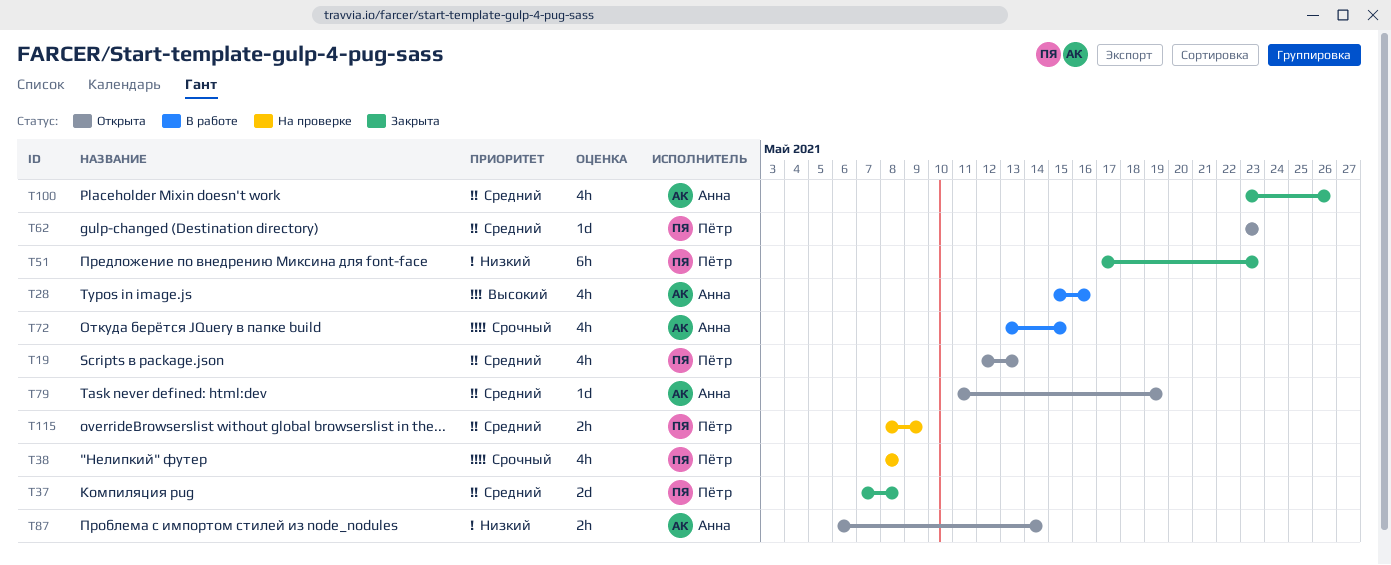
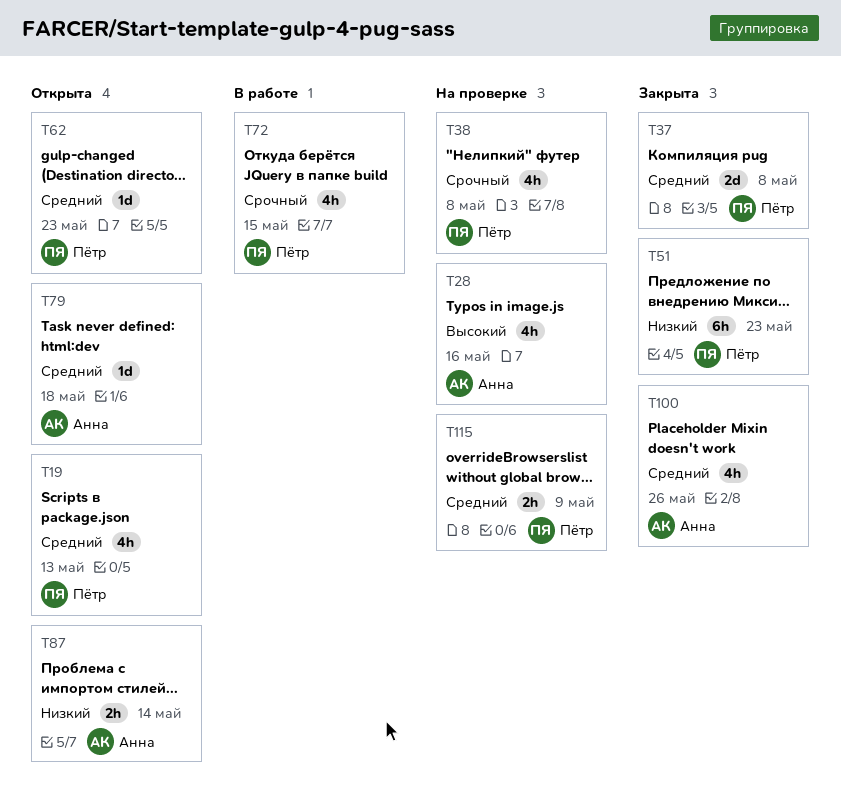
T28, status: В работе -> На проверке
T72, owner: Анна -> Пётр
T79, due: May 19 -> May 18

